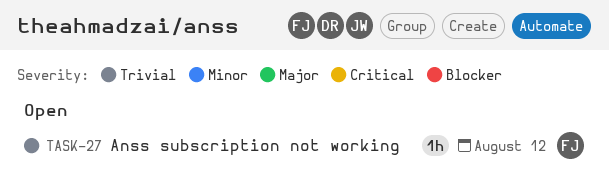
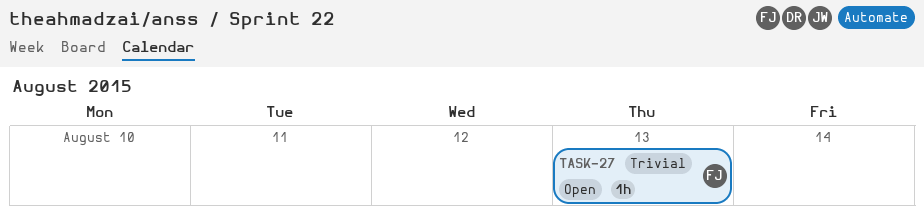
TASK-27, due: Aug 12 -> Aug 13

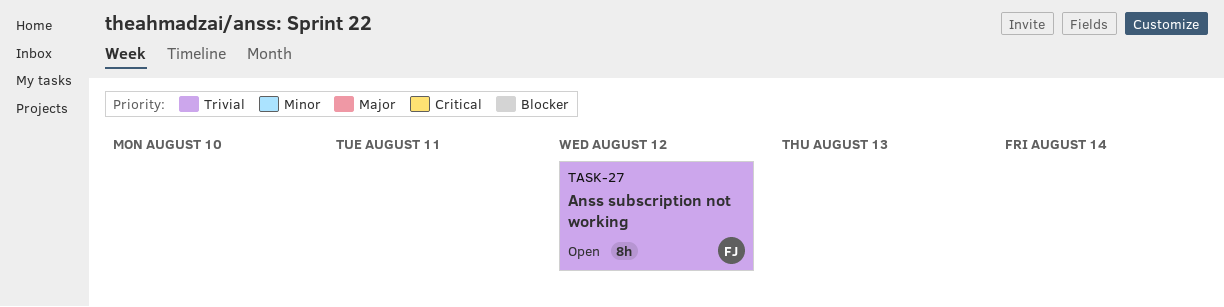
TASK-27, estimate: 1h -> 8h
TASK-27, due: Aug 13 -> Aug 12

